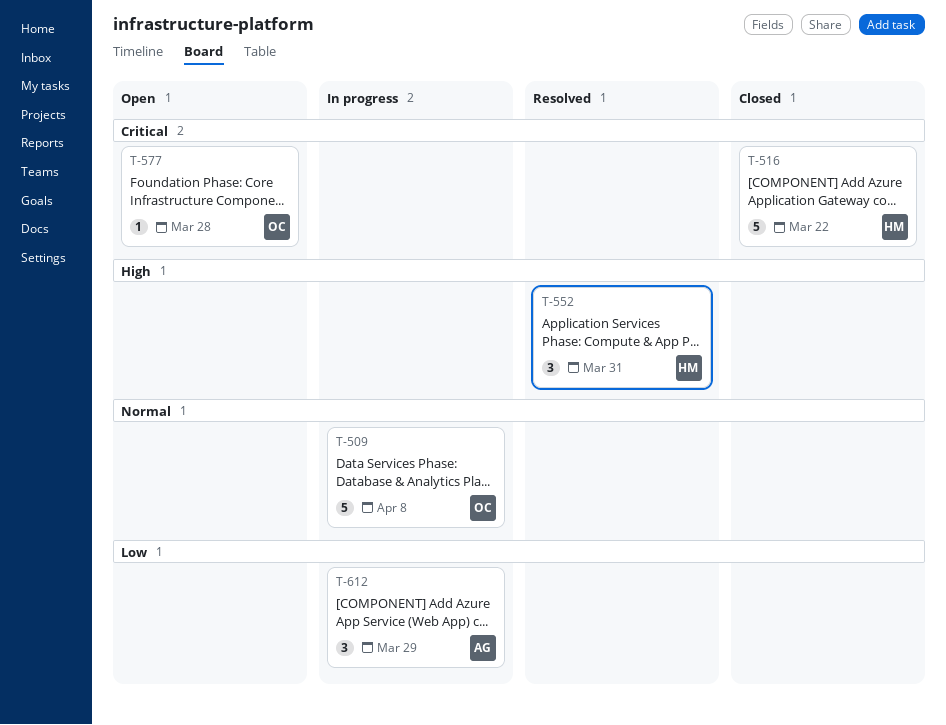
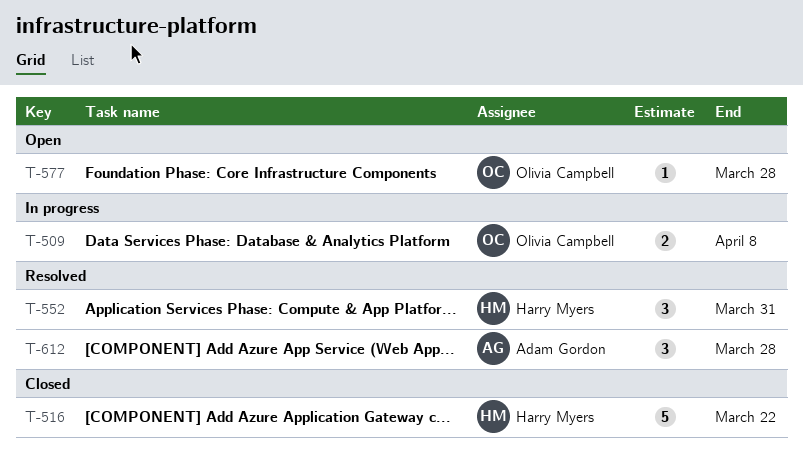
T-509, estimate: 5 -> 2
T-612, status: In progress -> Resolved
T-612, due: Mar 29 -> Mar 28

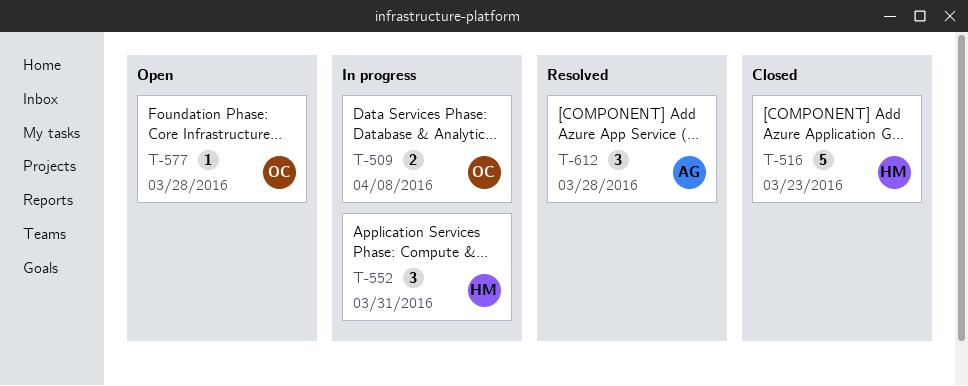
T-516, due: Mar 22 -> Mar 23
T-552, status: Resolved -> In progress

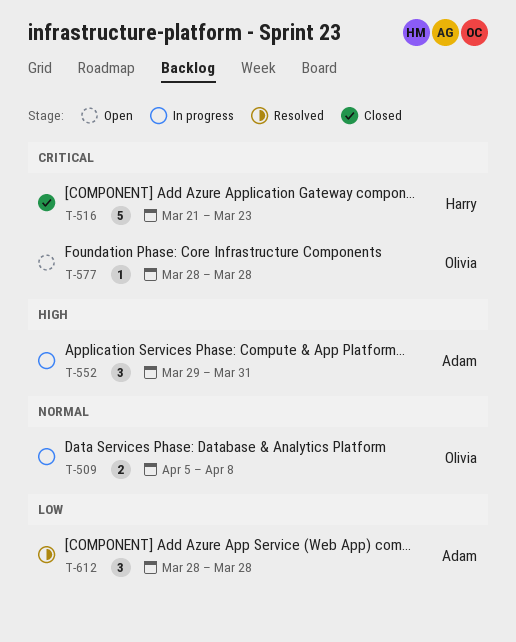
T-552, owner: Harry -> Adam

